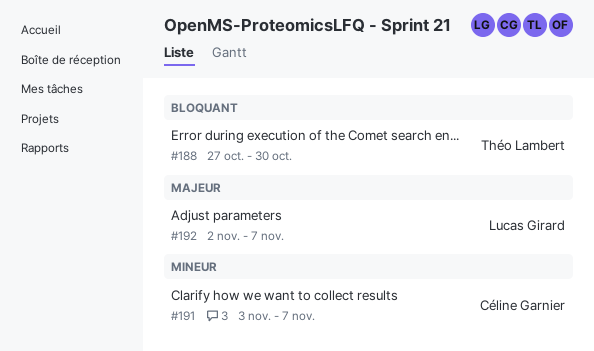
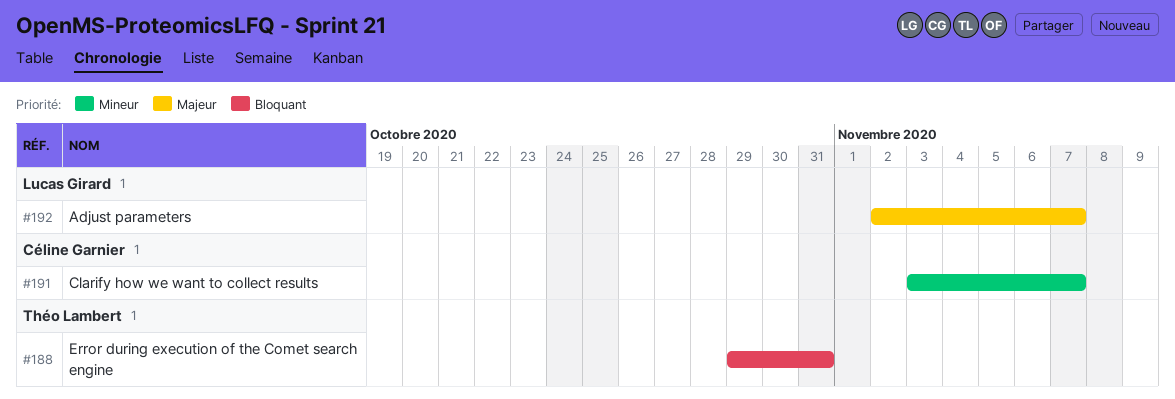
#188, start: Oct 27 -> Oct 29
#188, due: Oct 30 -> Oct 31

